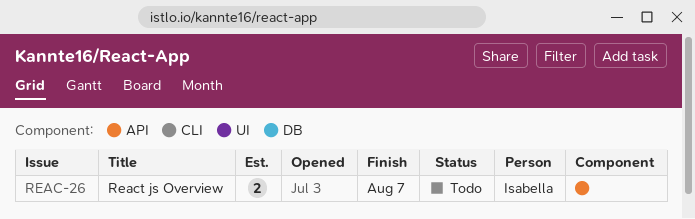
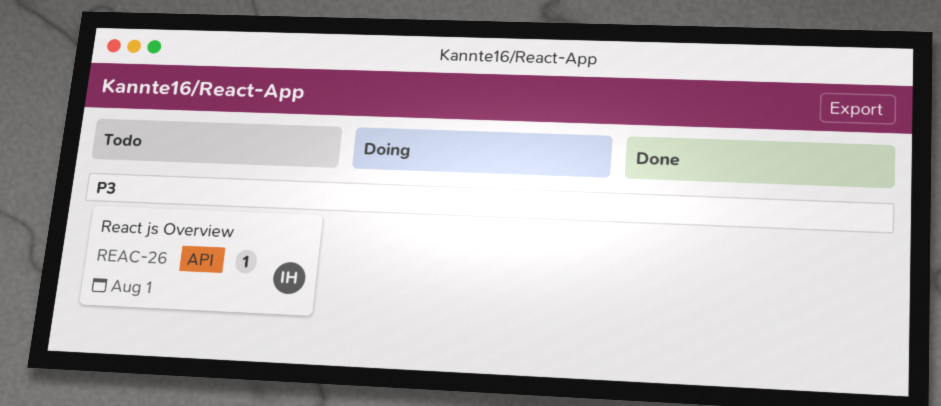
REAC-26, estimate: 2 -> 1
REAC-26, due: Aug 7 -> Aug 1

